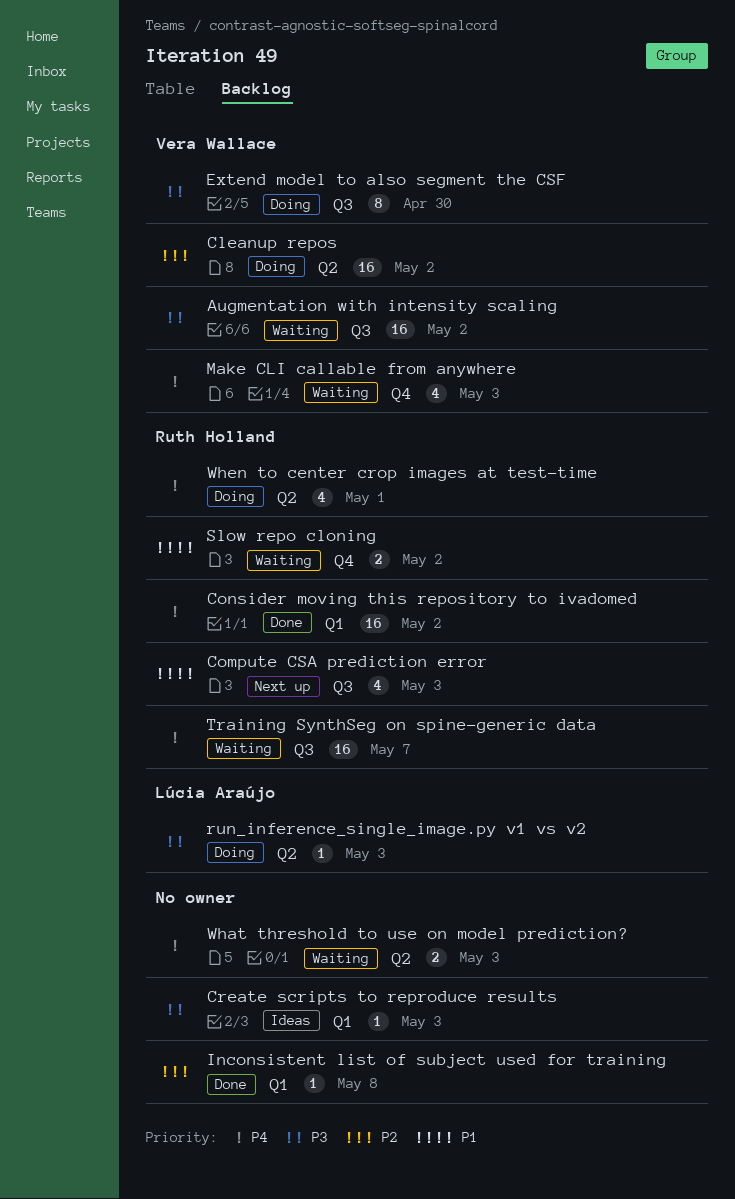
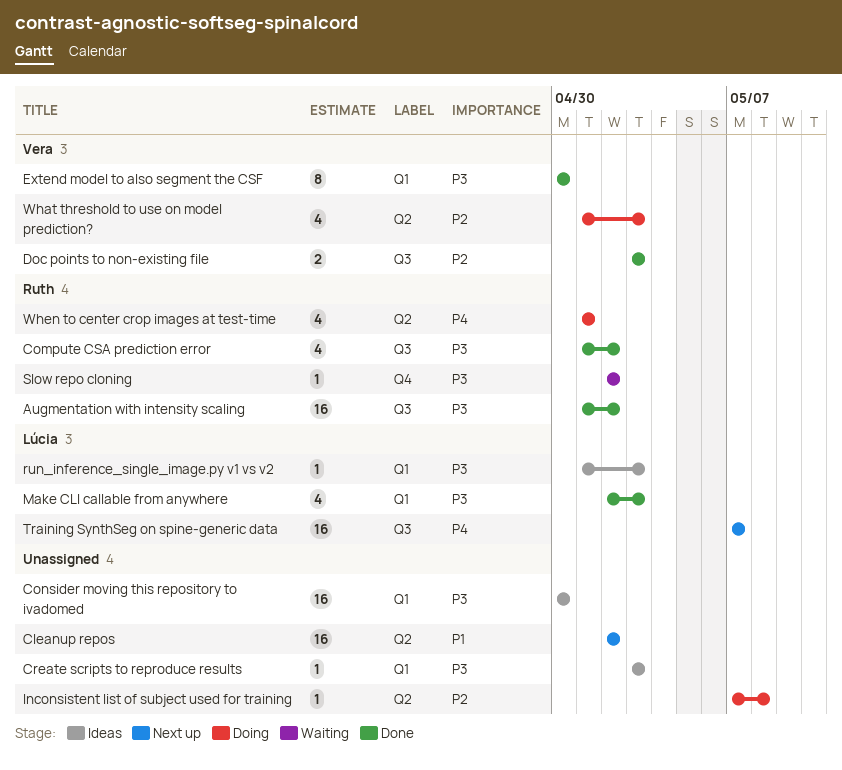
Augmentation with intensity scaling, status: Waiting -> Done
Augmentation with intensity scaling, owner: Vera Wallace -> Ruth Holland
Cleanup repos, status: Doing -> Next up
Cleanup repos, owner: Vera Wallace -> none
Cleanup repos, priority: P2 -> P1
Compute CSA prediction error, status: Next up -> Done
Compute CSA prediction error, priority: P1 -> P3
Compute CSA prediction error, due: May 3 -> May 2
Consider moving this repository to ivadomed, status: Done -> Ideas
Consider moving this repository to ivadomed, owner: Ruth Holland -> none
Consider moving this repository to ivadomed, priority: P4 -> P3
Consider moving this repository to ivadomed, due: May 2 -> Apr 30
Doc points to non-existing file: none -> present
Extend model to also segment the CSF, status: Doing -> Done
Extend model to also segment the CSF, label: Q3 -> Q1
Inconsistent list of subject used for training, status: Done -> Doing
Inconsistent list of subject used for training, label: Q1 -> Q2
Make CLI callable from anywhere, status: Waiting -> Done
Make CLI callable from anywhere, owner: Vera Wallace -> Lúcia Araújo
Make CLI callable from anywhere, priority: P4 -> P3
Make CLI callable from anywhere, label: Q4 -> Q1
run_inference_single_image.py v1 vs v2, status: Doing -> Ideas
run_inference_single_image.py v1 vs v2, label: Q2 -> Q1
Slow repo cloning, priority: P1 -> P3
Slow repo cloning, estimate: 2 -> 1
Training SynthSeg on spine-generic data, status: Waiting -> Next up
Training SynthSeg on spine-generic data, owner: Ruth Holland -> Lúcia Araújo
What threshold to use on model prediction?, status: Waiting -> Doing
What threshold to use on model prediction?, owner: none -> Vera Wallace
What threshold to use on model prediction?, priority: P4 -> P2
What threshold to use on model prediction?, estimate: 2 -> 4

